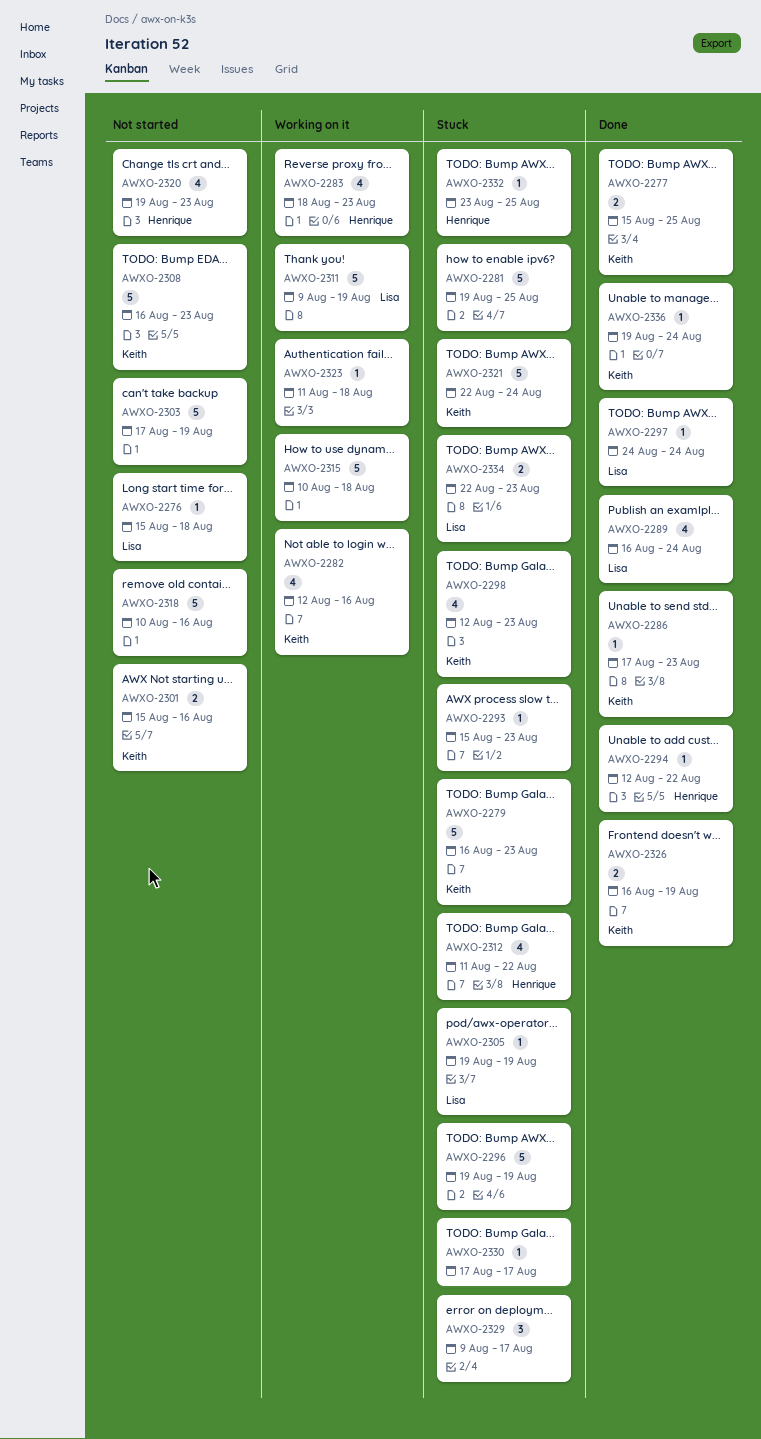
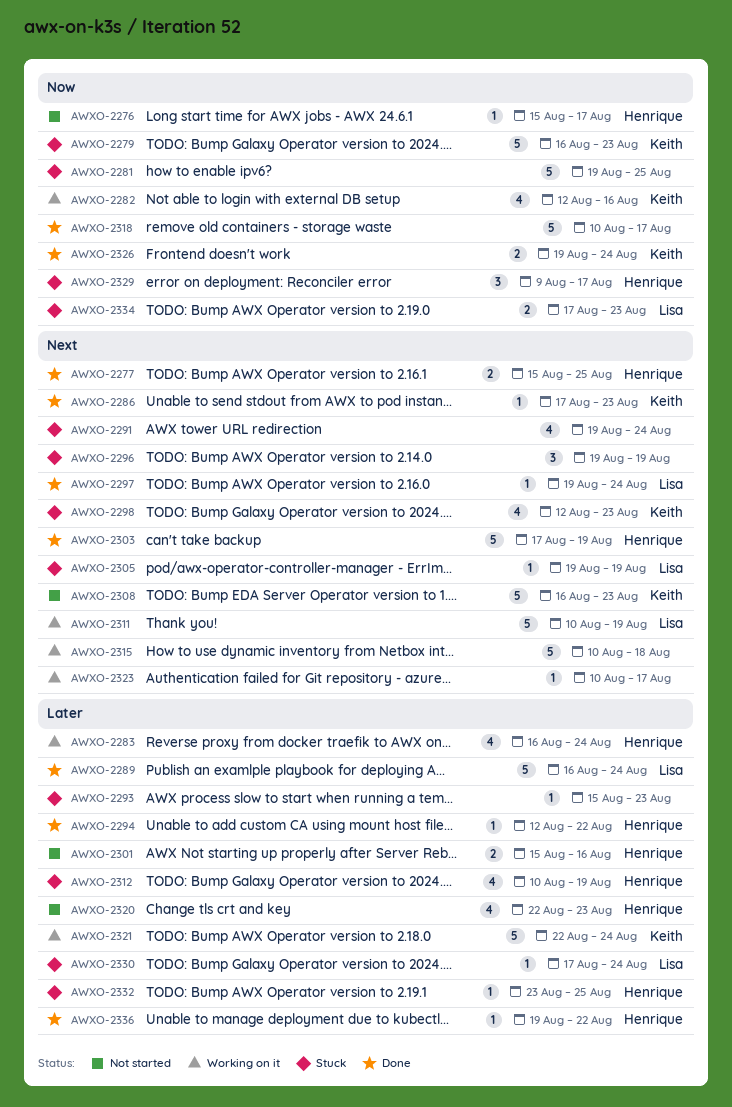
AWXO-2276, owner: Lisa -> Henrique
AWXO-2276, due: Aug 18 -> Aug 17
AWXO-2277, owner: Keith -> Henrique
AWXO-2283, start: Aug 18 -> Aug 16
AWXO-2283, due: Aug 23 -> Aug 24
AWXO-2289, estimate: 4 -> 5
AWXO-2291: none -> present
AWXO-2296, estimate: 5 -> 3
AWXO-2297, start: Aug 24 -> Aug 19
AWXO-2301, owner: Keith -> Henrique
AWXO-2303, status: Not started -> Done
AWXO-2303, owner: none -> Henrique
AWXO-2311, start: Aug 9 -> Aug 10
AWXO-2312, start: Aug 11 -> Aug 10
AWXO-2312, due: Aug 22 -> Aug 19
AWXO-2318, status: Not started -> Done
AWXO-2318, due: Aug 16 -> Aug 17
AWXO-2320, start: Aug 19 -> Aug 22
AWXO-2321, status: Stuck -> Working on it
AWXO-2323, start: Aug 11 -> Aug 10
AWXO-2323, due: Aug 18 -> Aug 17
AWXO-2326, start: Aug 16 -> Aug 19
AWXO-2326, due: Aug 19 -> Aug 24
AWXO-2329, owner: none -> Henrique
AWXO-2330, owner: none -> Lisa
AWXO-2330, due: Aug 17 -> Aug 24
AWXO-2334, start: Aug 22 -> Aug 17
AWXO-2336, owner: Keith -> Henrique
AWXO-2336, due: Aug 24 -> Aug 22

